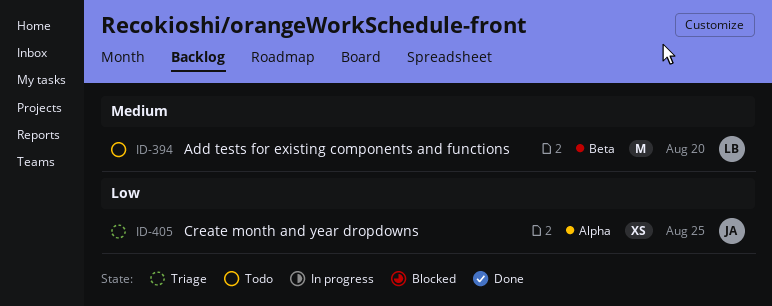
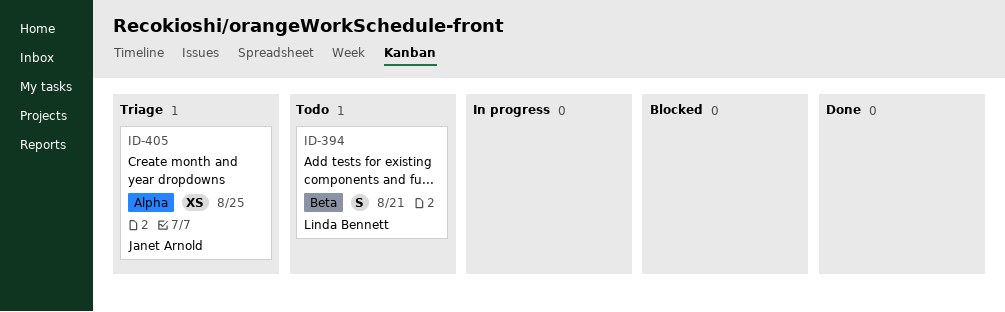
ID-394, estimate: M -> S
ID-394, due: Aug 20 -> Aug 21

